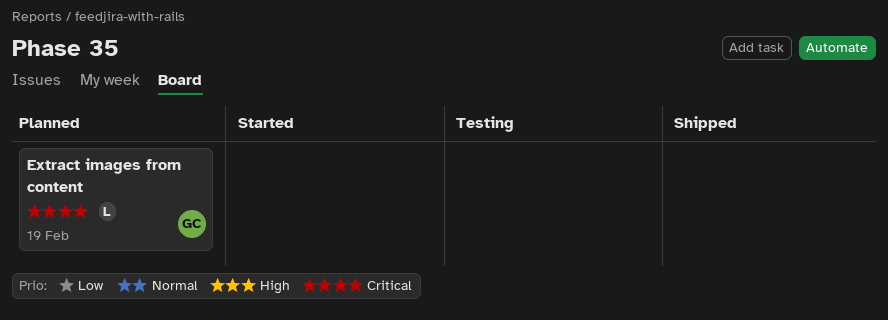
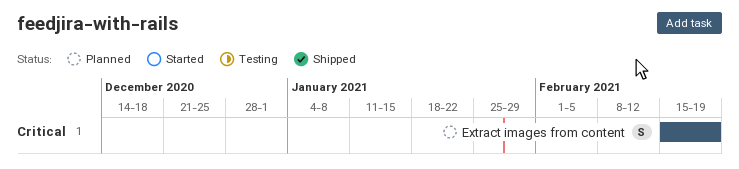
Extract images from content, estimate: L -> S

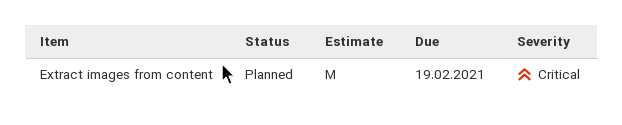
Extract images from content, estimate: S -> M

